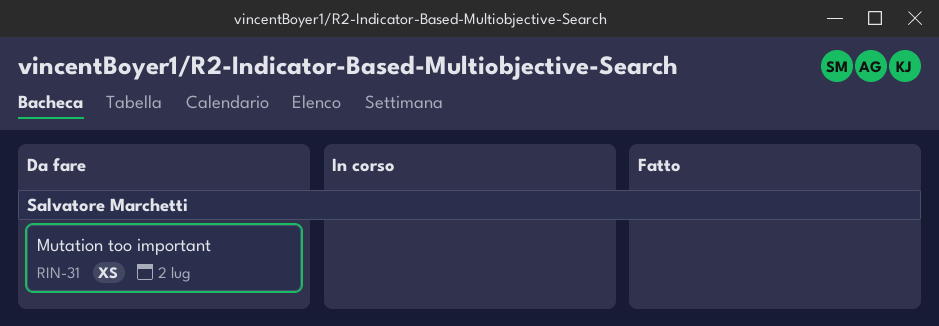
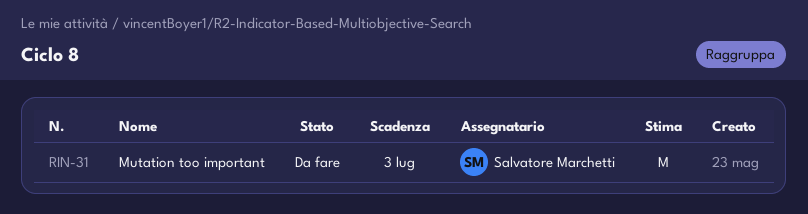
RIN-31, estimate: XS -> M
RIN-31, due: Jul 2 -> Jul 3

